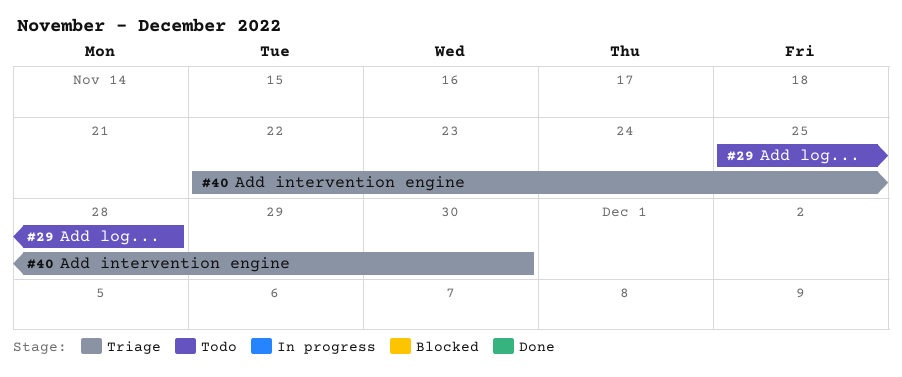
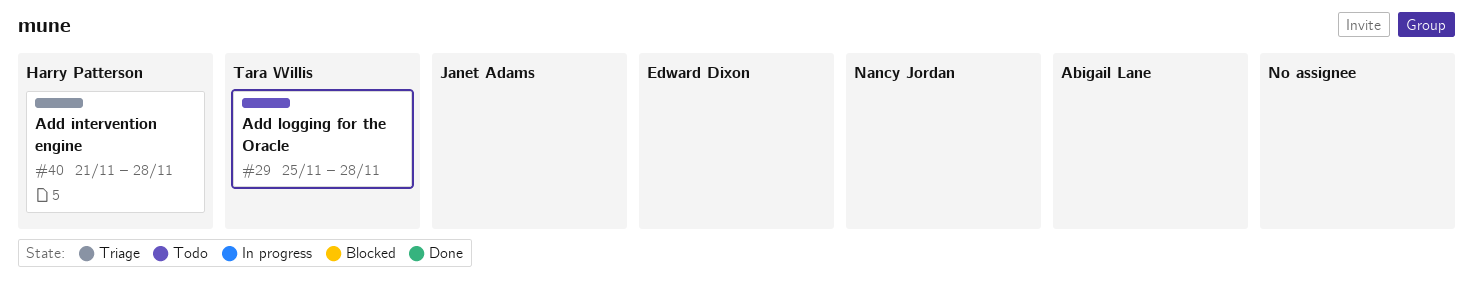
#40, start: Nov 22 -> Nov 21
#40, due: Nov 30 -> Nov 28

